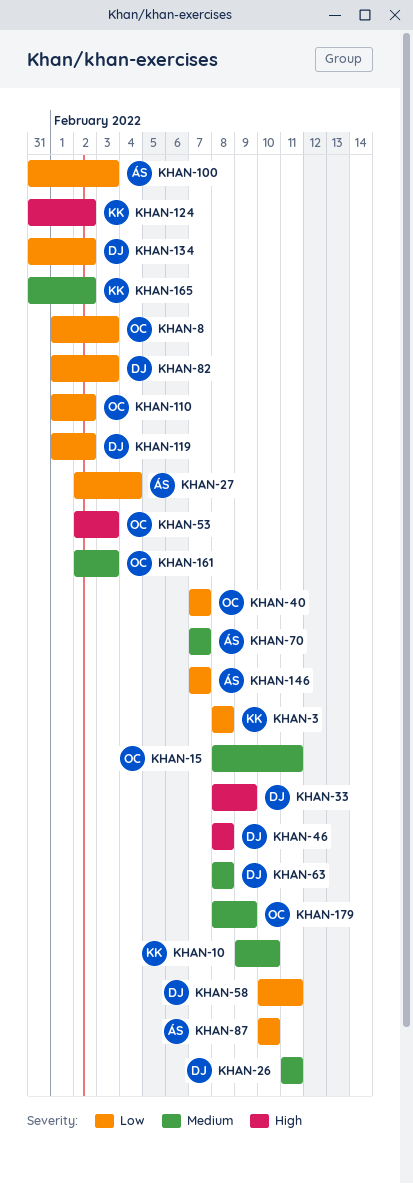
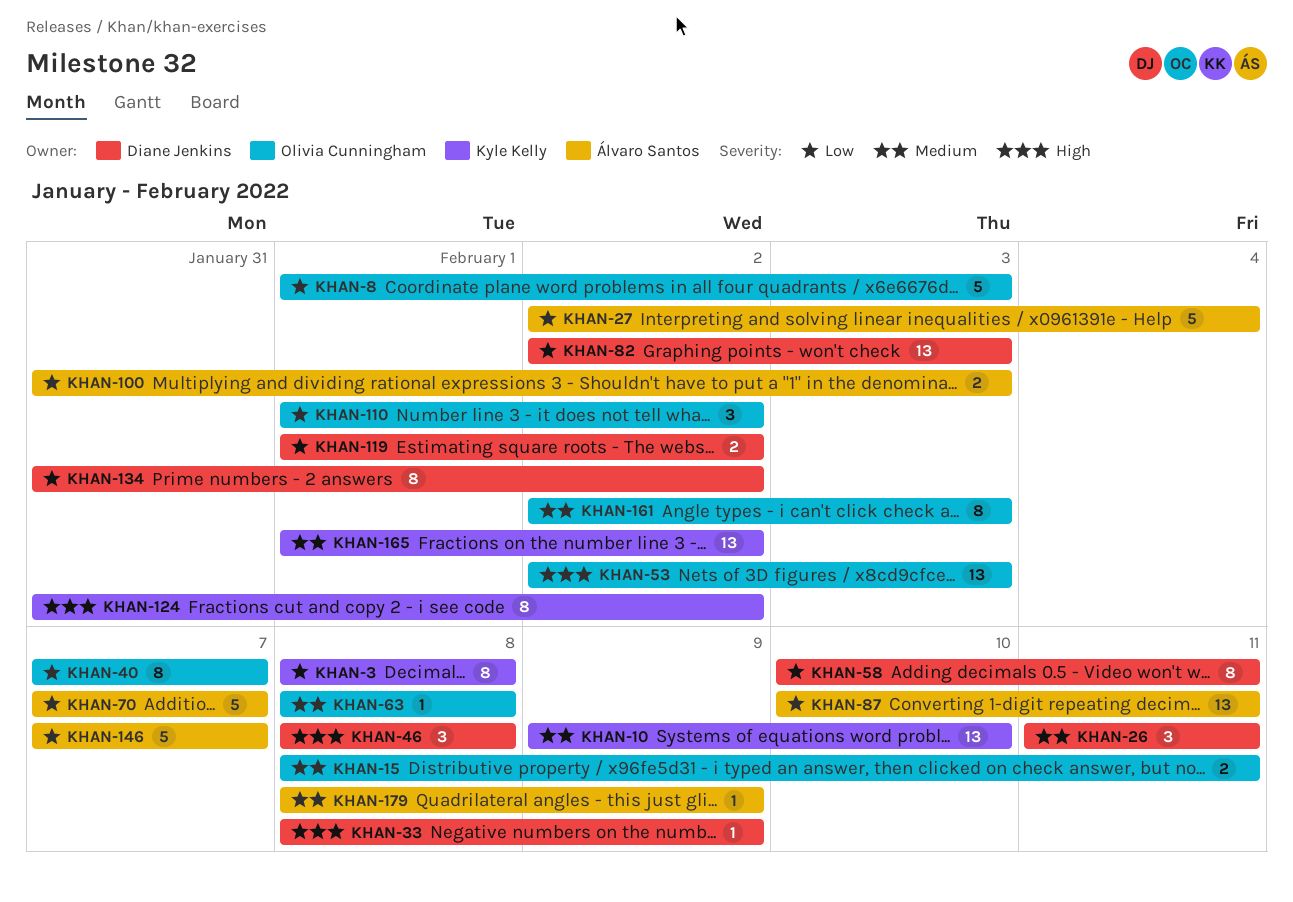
KHAN-63, owner: Diane Jenkins -> Olivia Cunningham
KHAN-70, priority: Medium -> Low
KHAN-82, start: Feb 1 -> Feb 2
KHAN-87, due: Feb 10 -> Feb 11
KHAN-165, start: Jan 31 -> Feb 1
KHAN-179, owner: Olivia Cunningham -> Álvaro Santos

